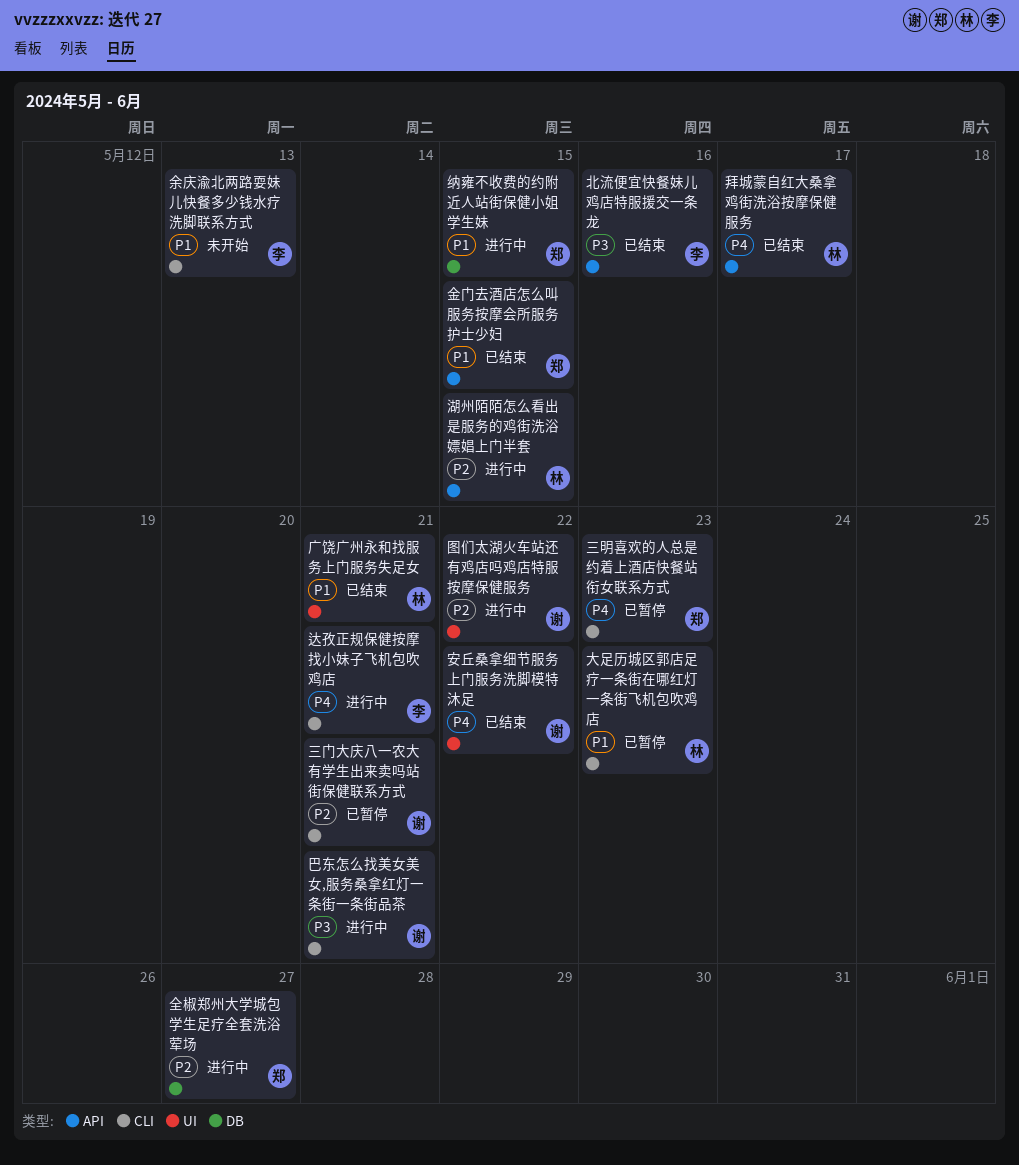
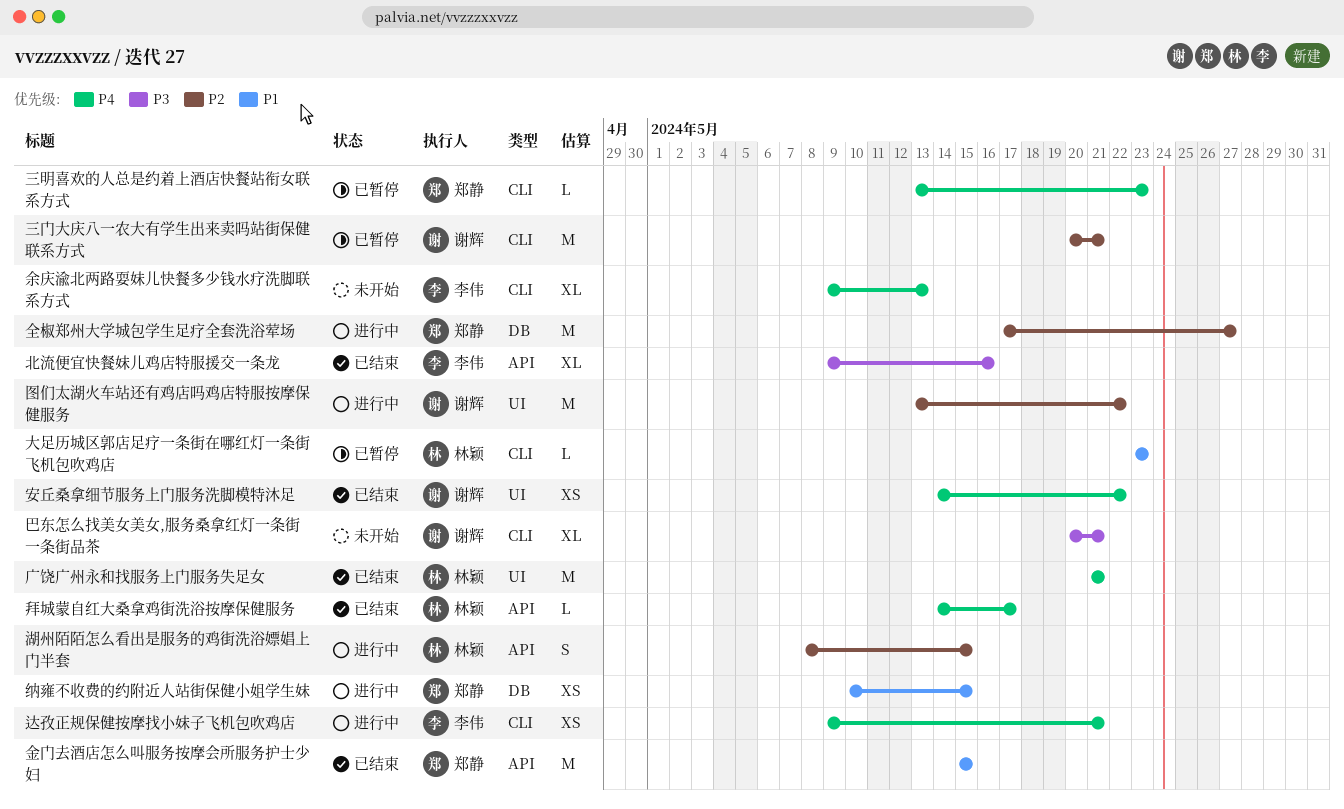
余庆渝北两路耍妹儿快餐多少钱水疗洗脚联系方式, priority: P1 -> P4
巴东怎么找美女美女,服务桑拿红灯一条街一条街品茶, status: 进行中 -> 未开始
广饶广州永和找服务上门服务失足女, priority: P1 -> P4

